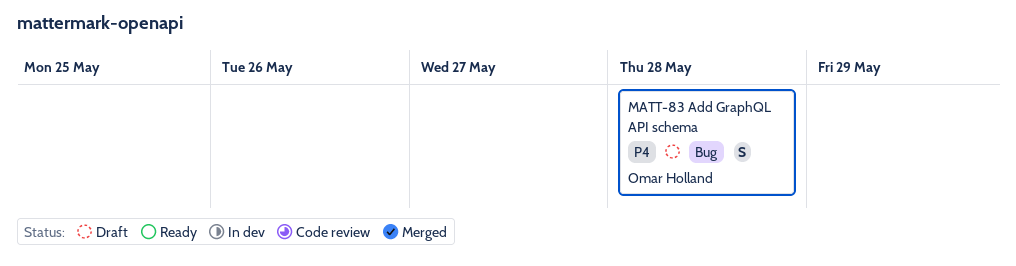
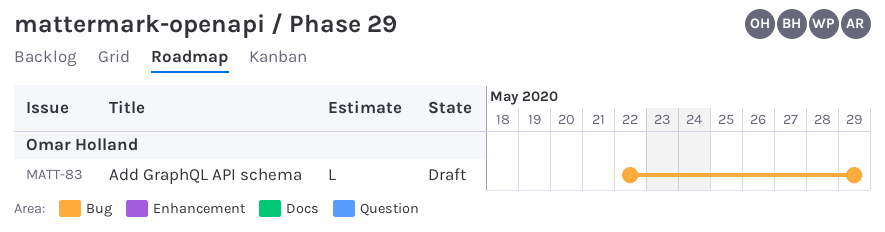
MATT-83, estimate: S -> L
MATT-83, due: May 28 -> May 29

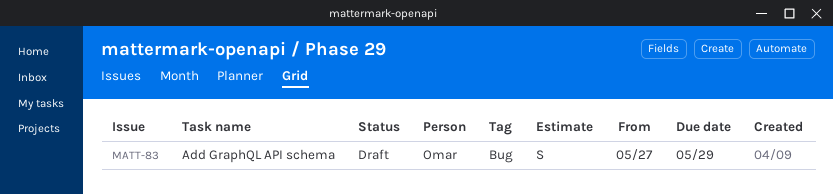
MATT-83, estimate: L -> S
MATT-83, start: May 22 -> May 27

